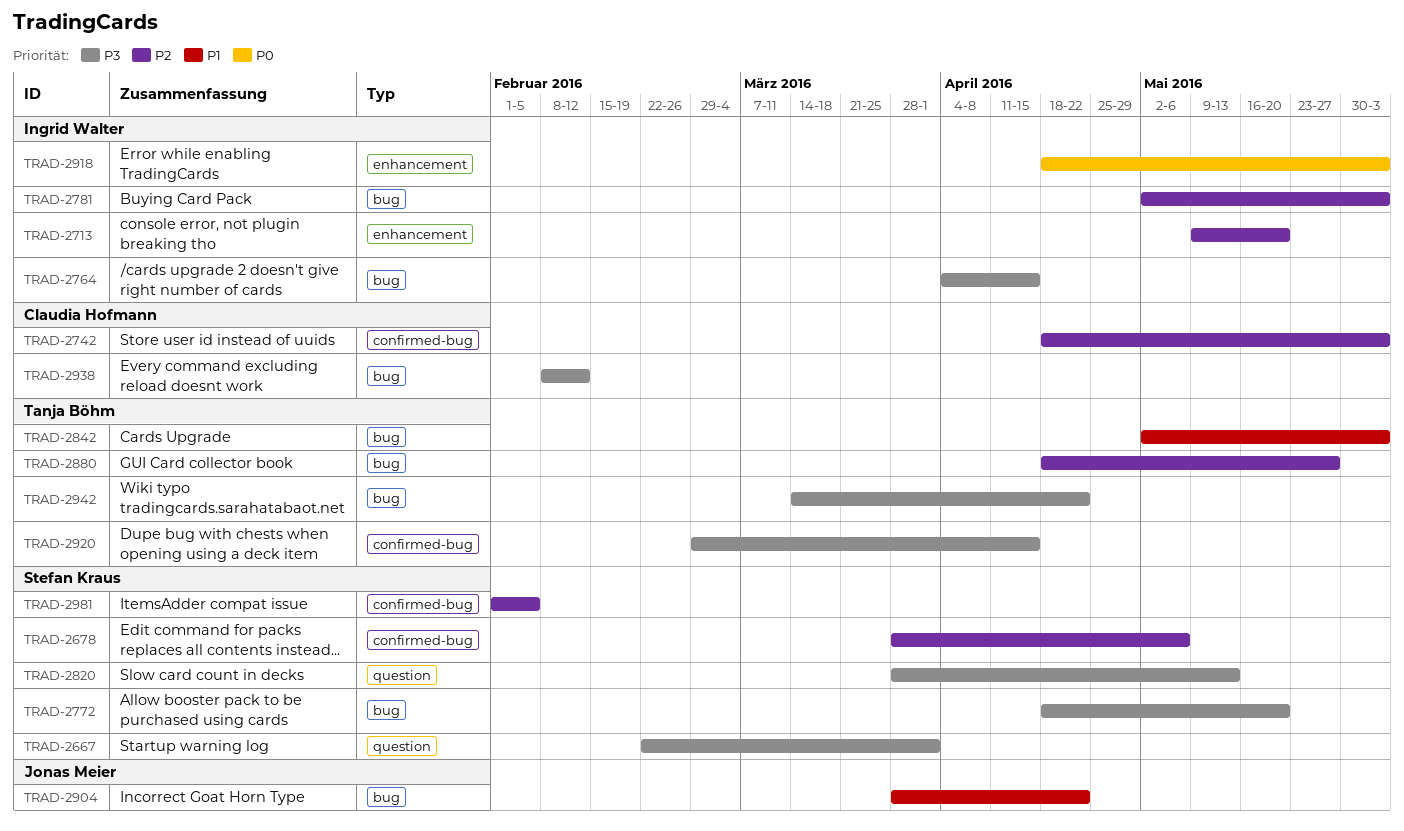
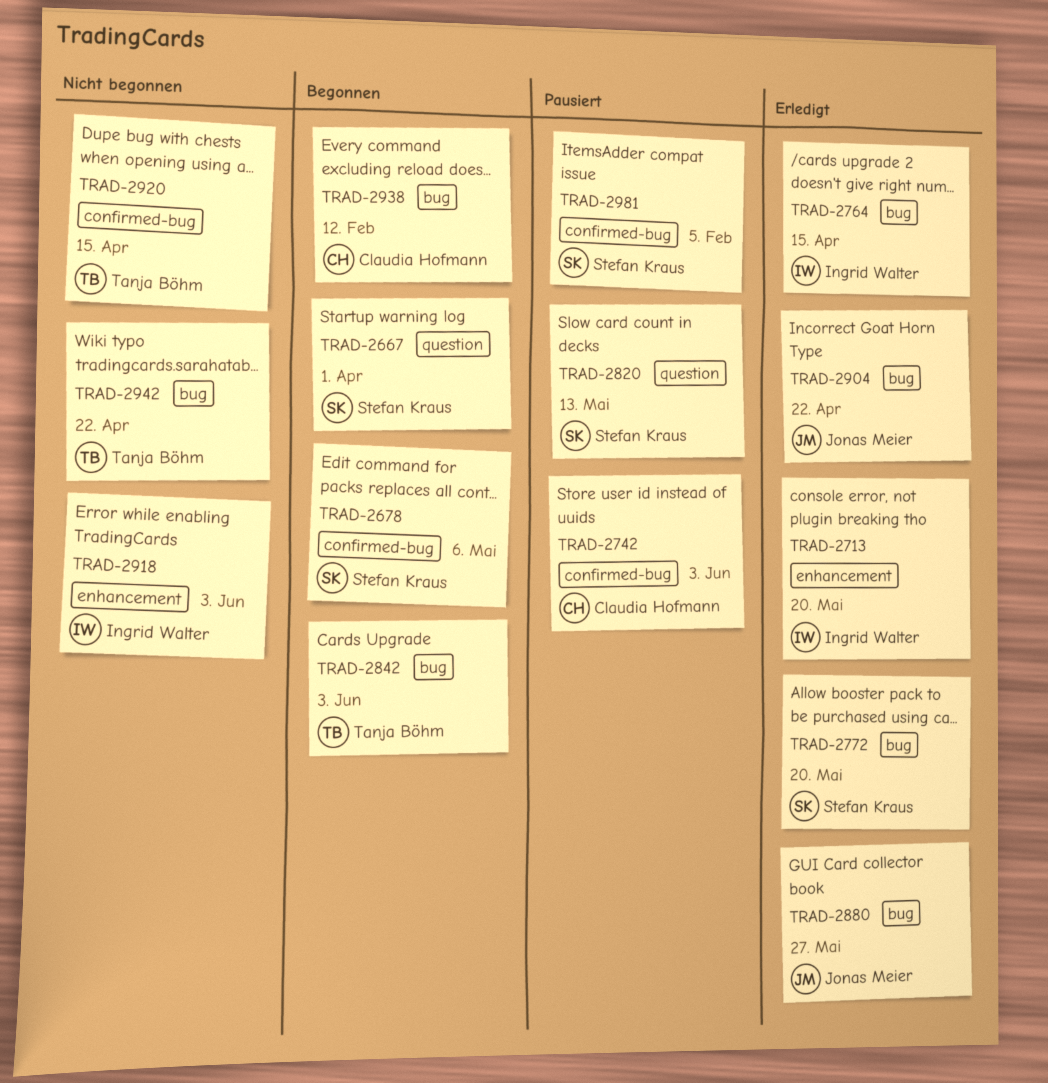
TRAD-2781: present -> none
TRAD-2880, owner: Tanja Böhm -> Jonas Meier

